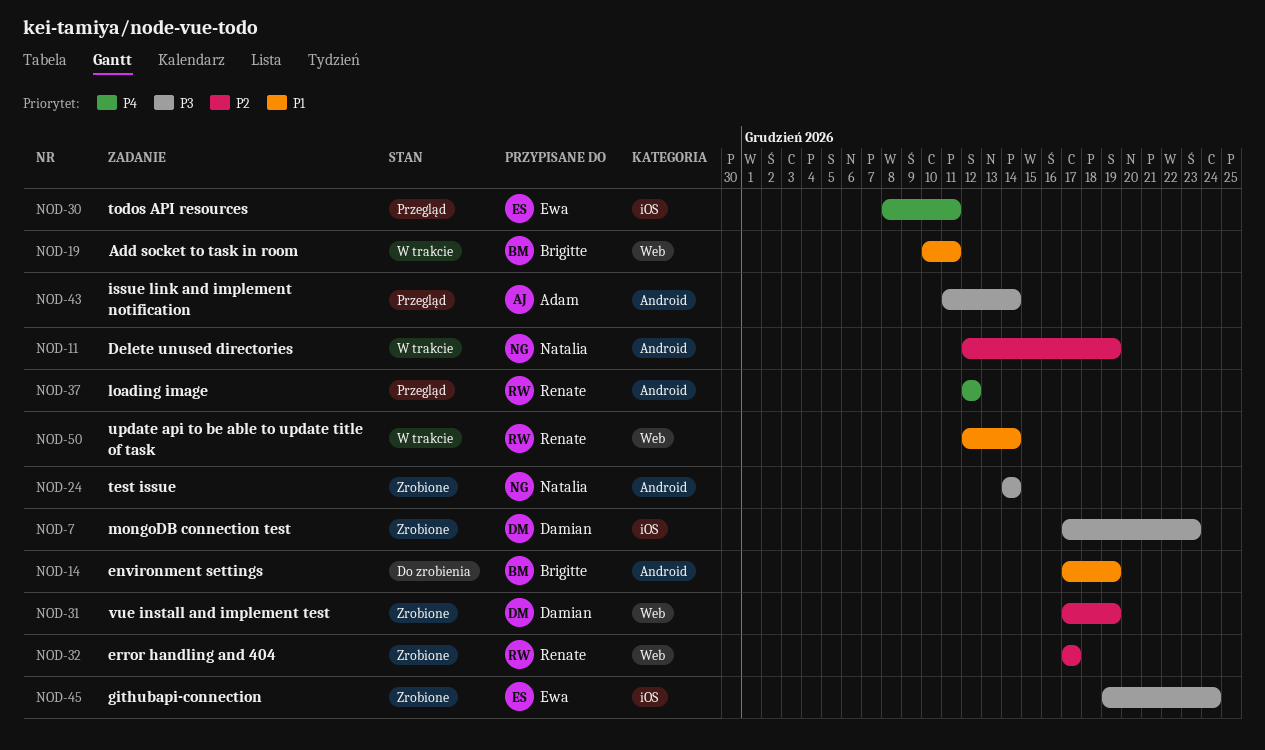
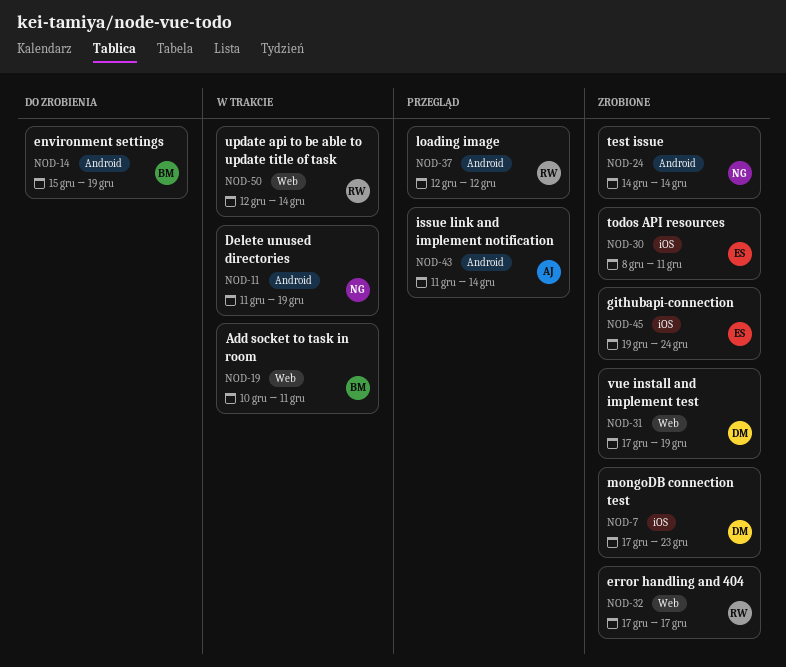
NOD-11, start: Dec 12 -> Dec 11
NOD-14, start: Dec 17 -> Dec 15
NOD-30, status: Przegląd -> Zrobione

